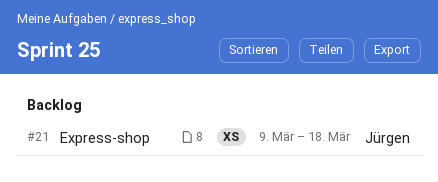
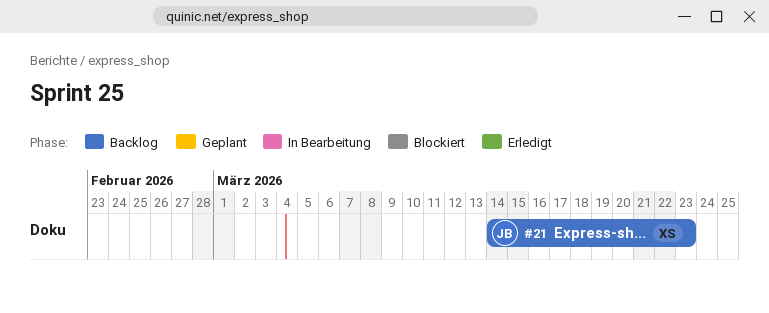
#21, start: Mar 9 -> Mar 14
#21, due: Mar 18 -> Mar 23

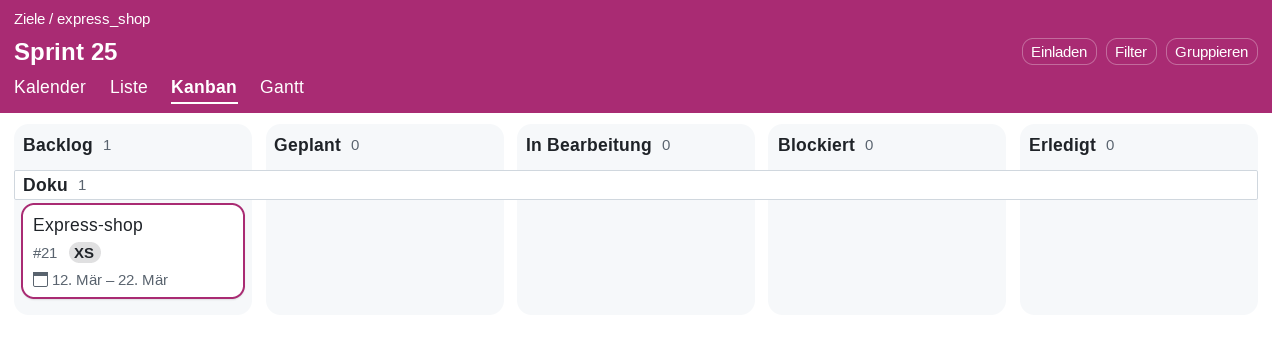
#21, start: Mar 14 -> Mar 12
#21, due: Mar 23 -> Mar 22

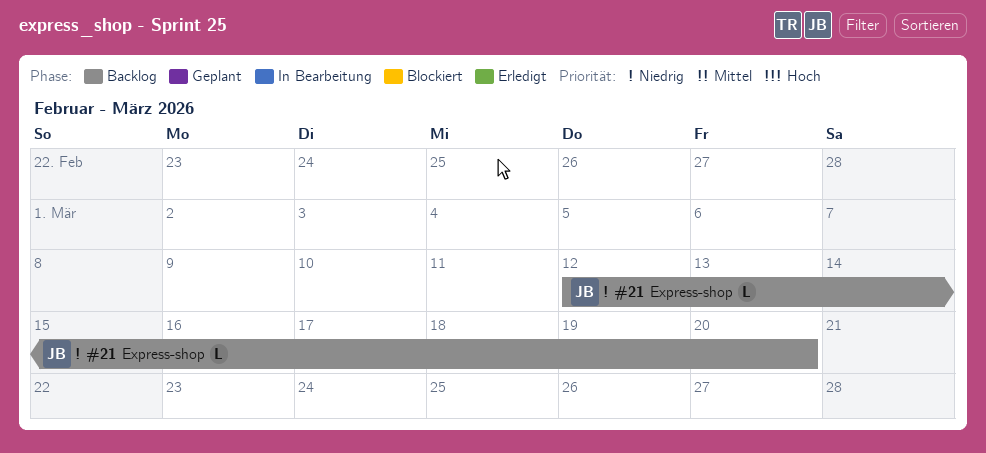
#21, estimate: XS -> L
#21, due: Mar 22 -> Mar 20

